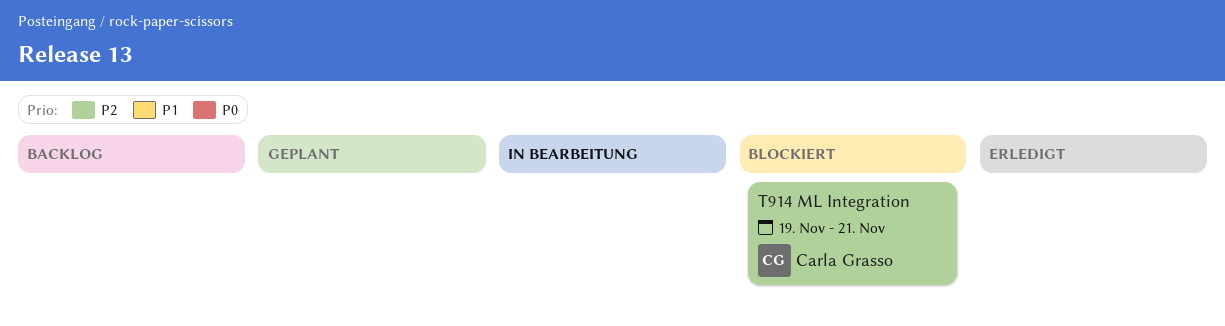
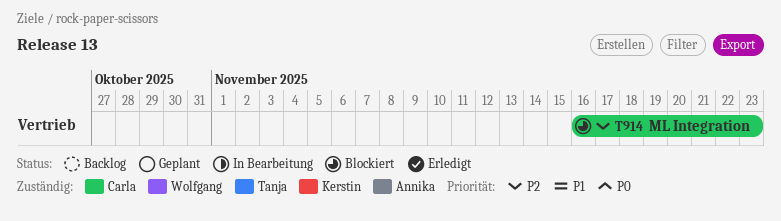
T914, start: Nov 19 -> Nov 16
T914, due: Nov 21 -> Nov 23

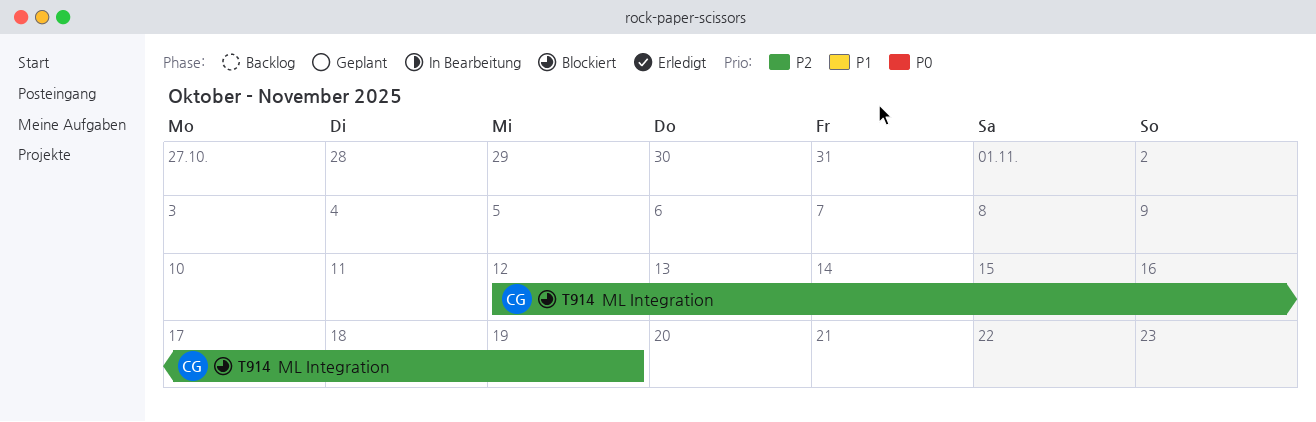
T914, start: Nov 16 -> Nov 12
T914, due: Nov 23 -> Nov 19

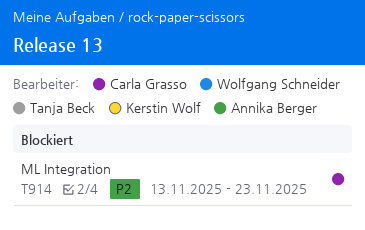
T914, start: Nov 12 -> Nov 13
T914, due: Nov 19 -> Nov 23

